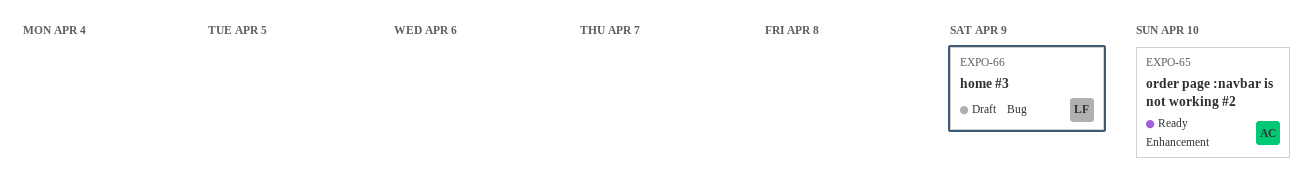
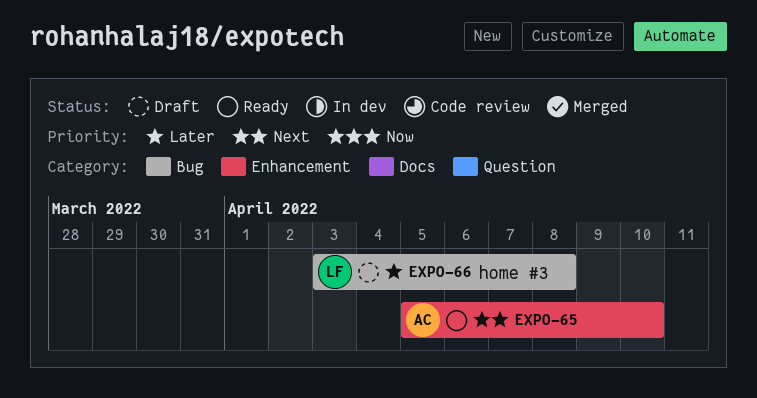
EXPO-66, due: Apr 9 -> Apr 8

